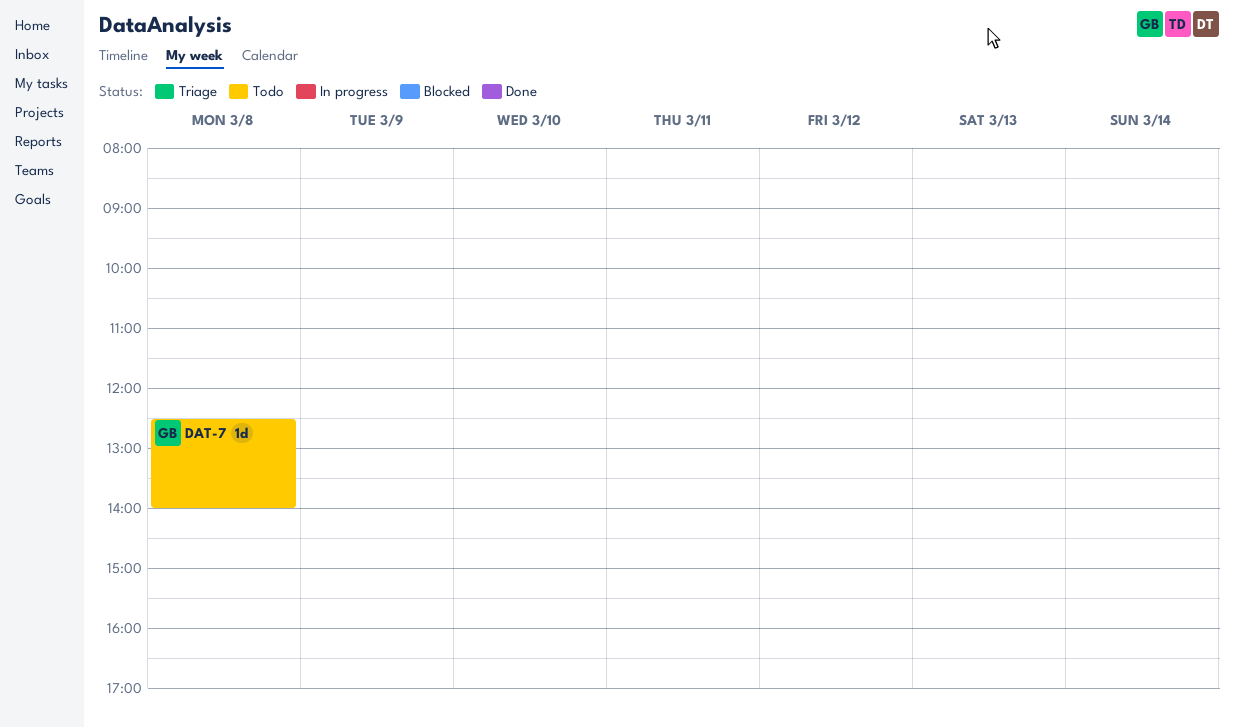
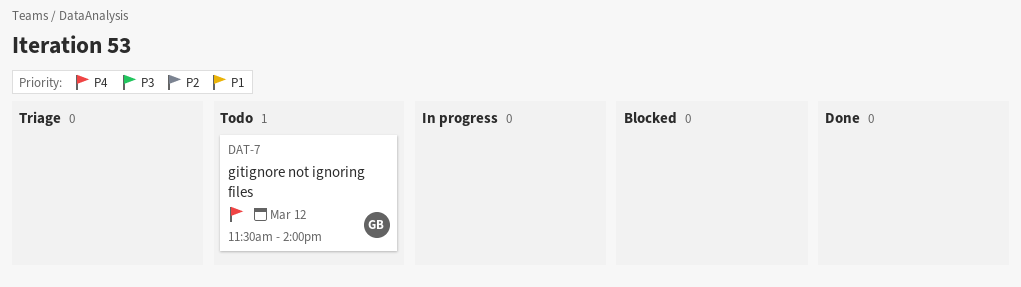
DAT-7, day: Mar 8 -> Mar 12
DAT-7, begins: 12:30 -> 11:30

